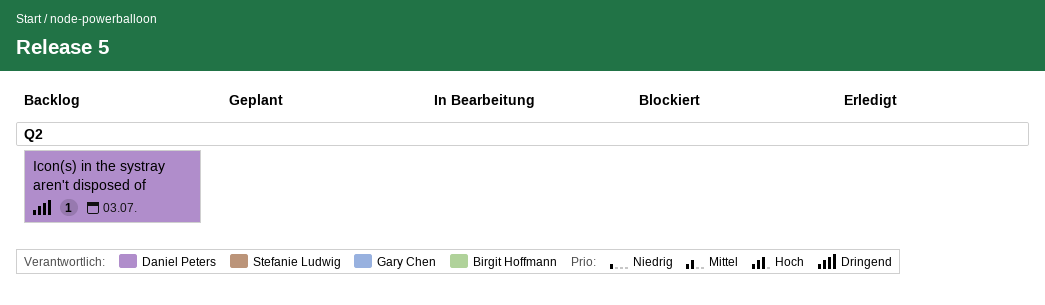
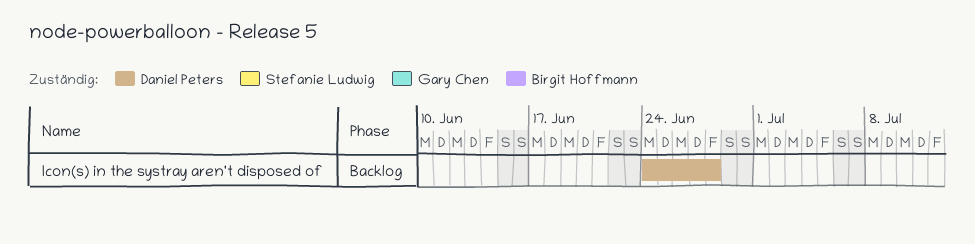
Icon(s) in the systray aren't disposed of, due: Jul 3 -> Jun 28

